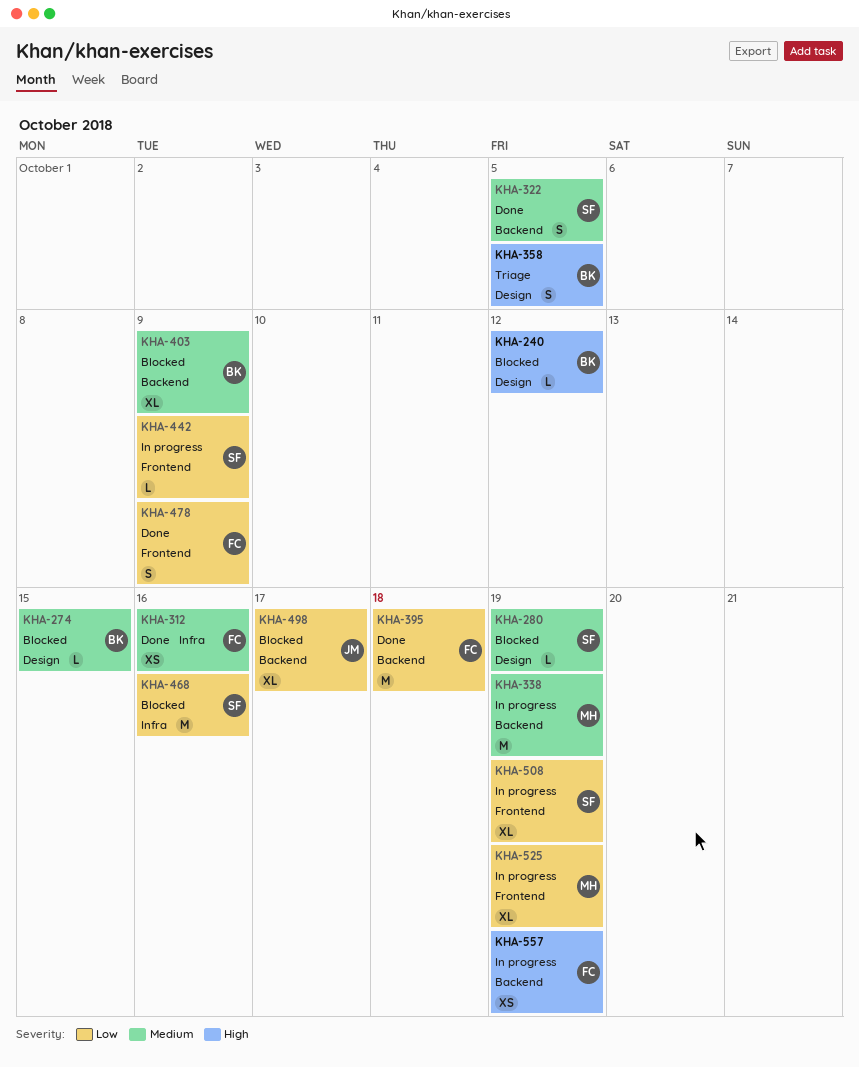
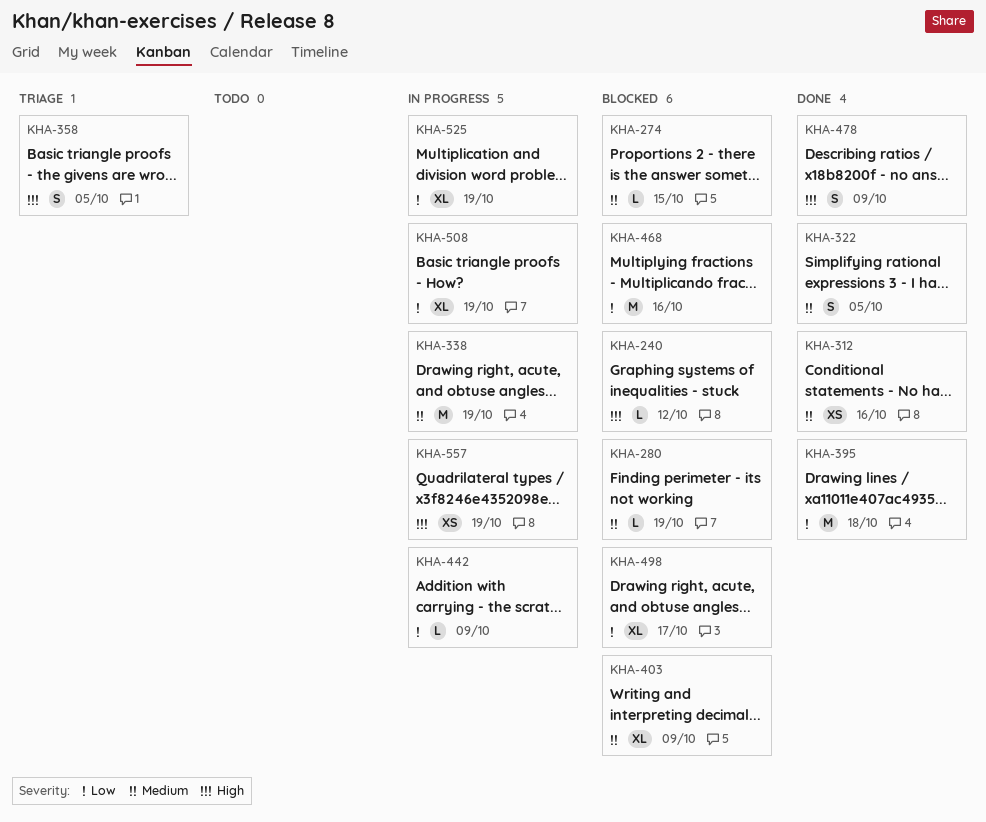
KHA-478, priority: Low -> High

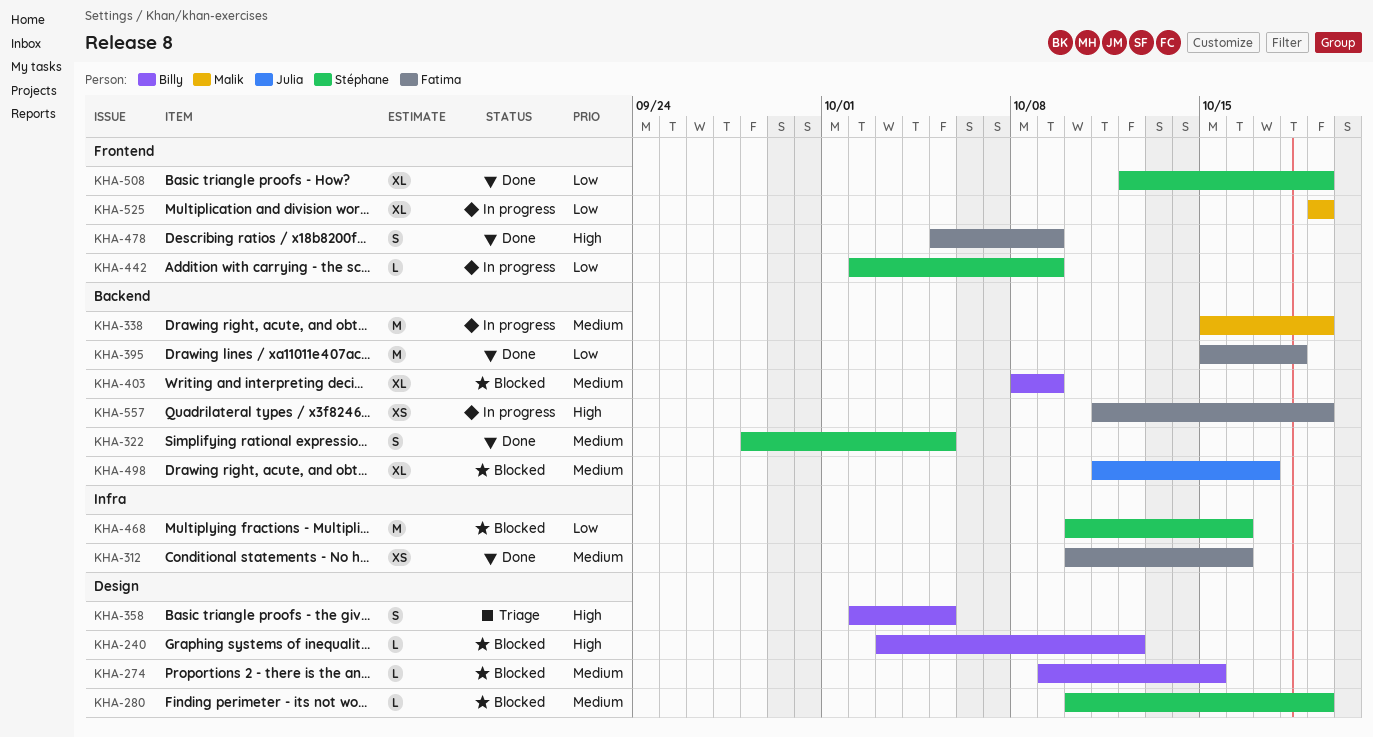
KHA-498, priority: Low -> Medium
KHA-508, status: In progress -> Done

